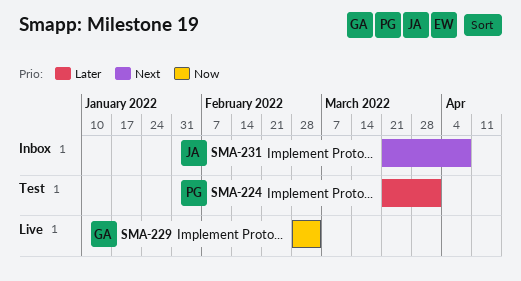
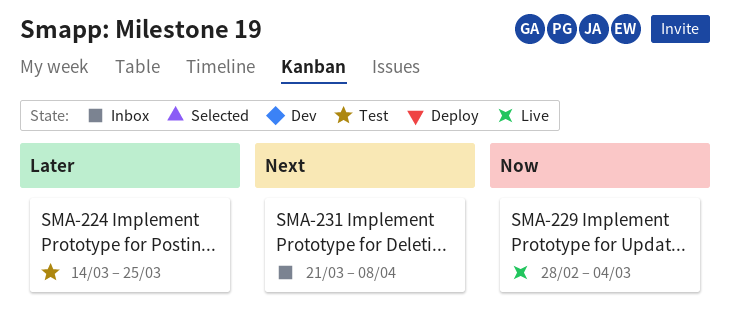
SMA-224, start: Mar 21 -> Mar 14
SMA-224, due: Apr 1 -> Mar 25

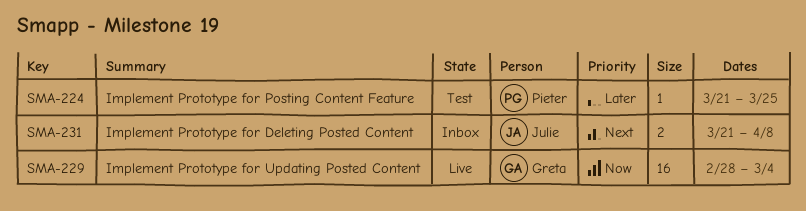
SMA-224, start: Mar 14 -> Mar 21

